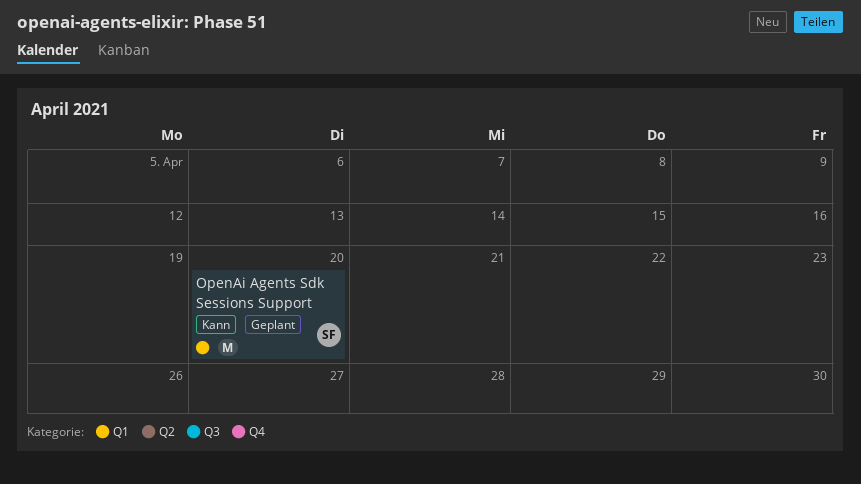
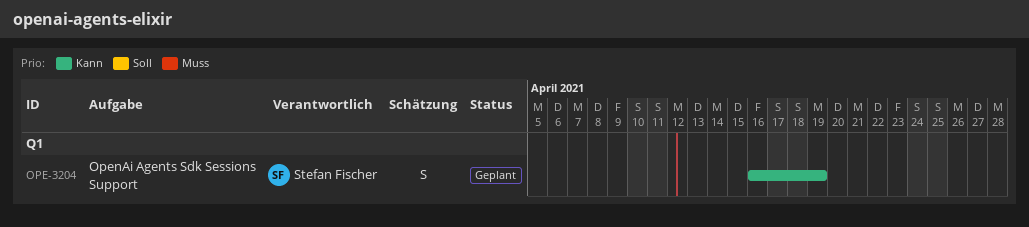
OpenAi Agents Sdk Sessions Support, estimate: M -> S
OpenAi Agents Sdk Sessions Support, due: Apr 20 -> Apr 19

